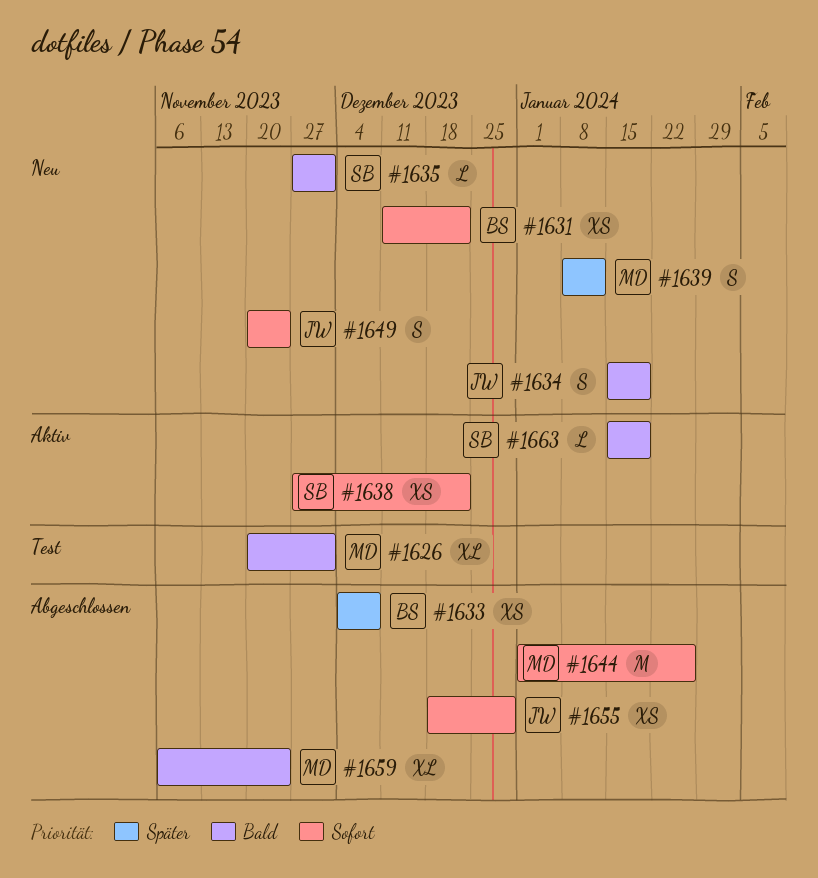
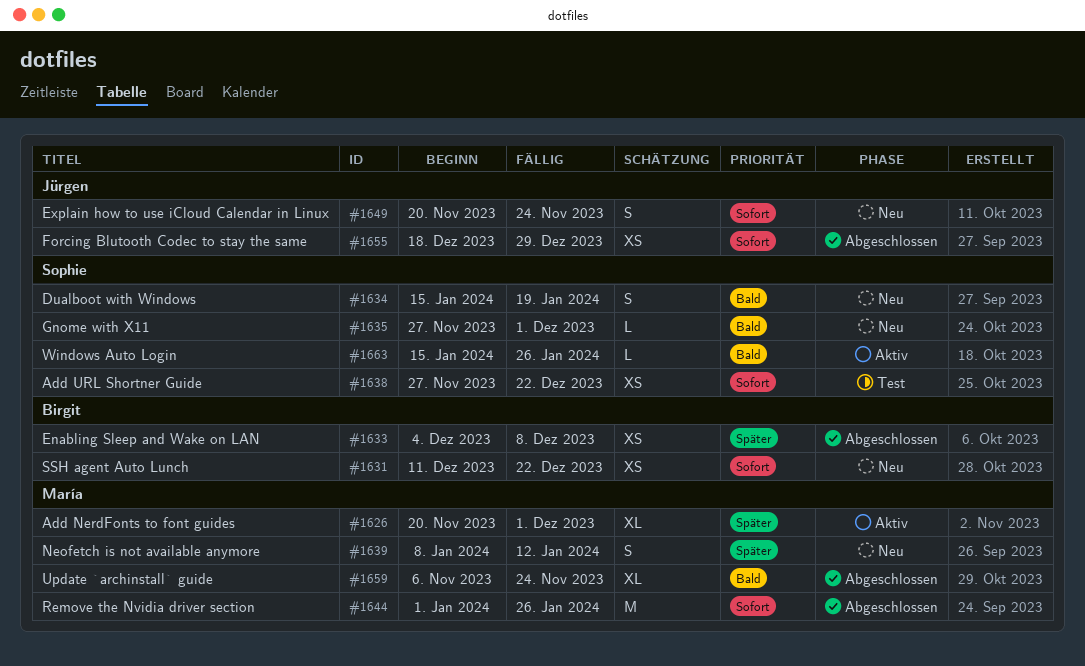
#1626, status: Test -> Aktiv
#1626, priority: Bald -> Später
#1634, owner: Jürgen -> Sophie
#1638, status: Aktiv -> Test
#1663, due: Jan 19 -> Jan 26

